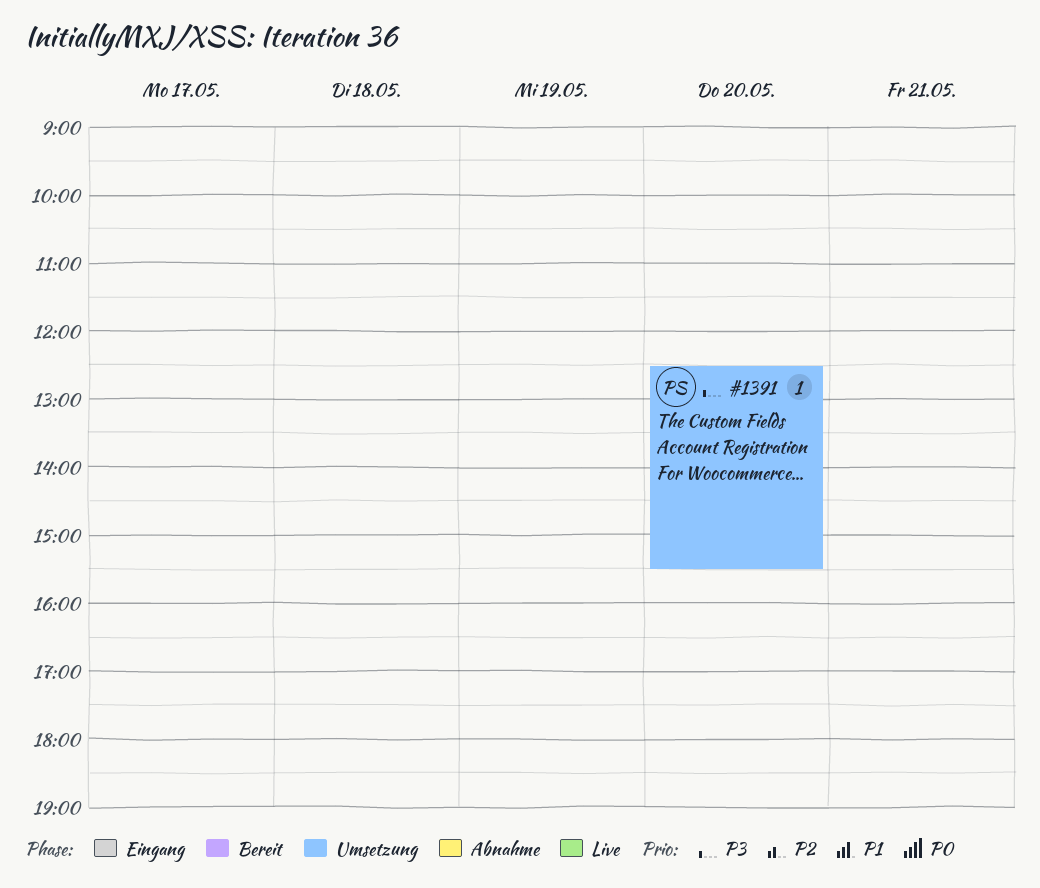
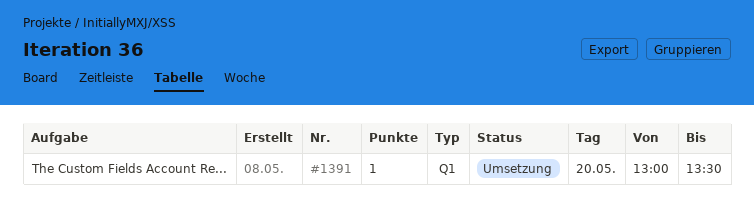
#1391, begins: 12:30 -> 13:00
#1391, ends: 15:30 -> 13:30

